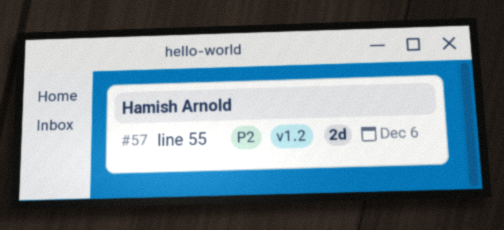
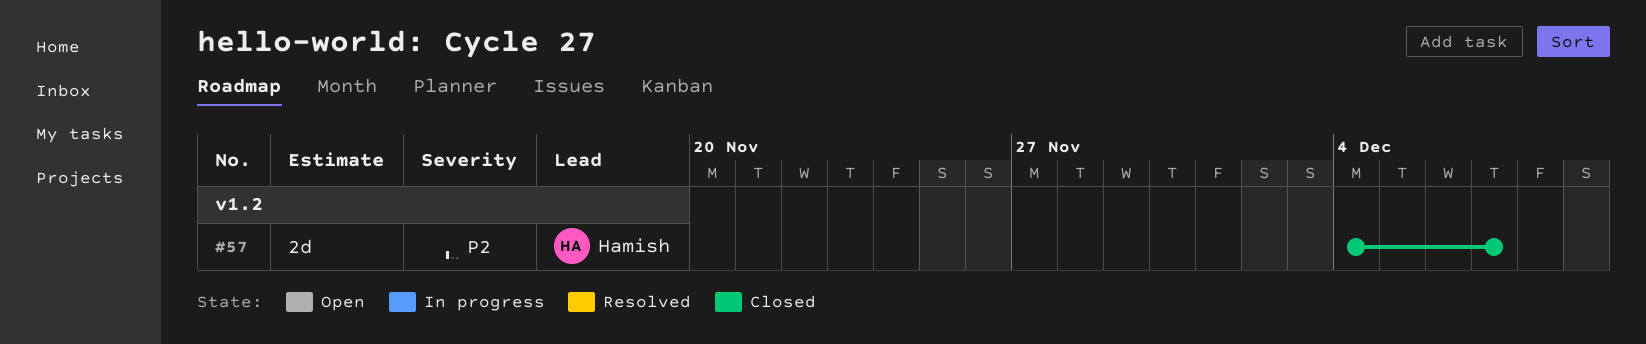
#57, due: Dec 6 -> Dec 7

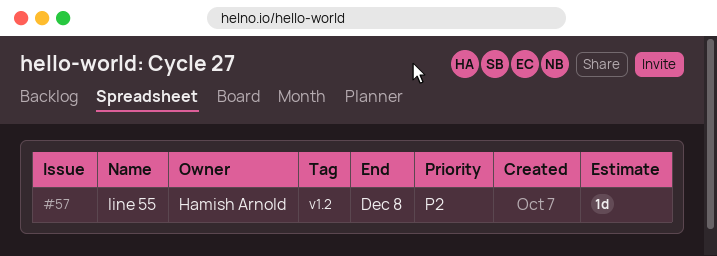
#57, estimate: 2d -> 1d
#57, due: Dec 7 -> Dec 8

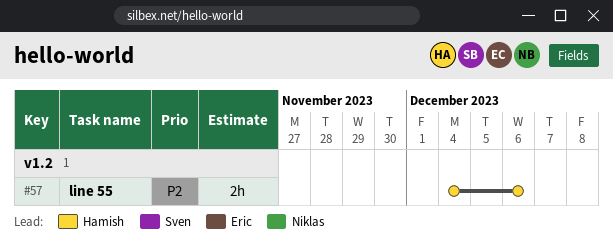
#57, estimate: 1d -> 2h
#57, due: Dec 8 -> Dec 6

